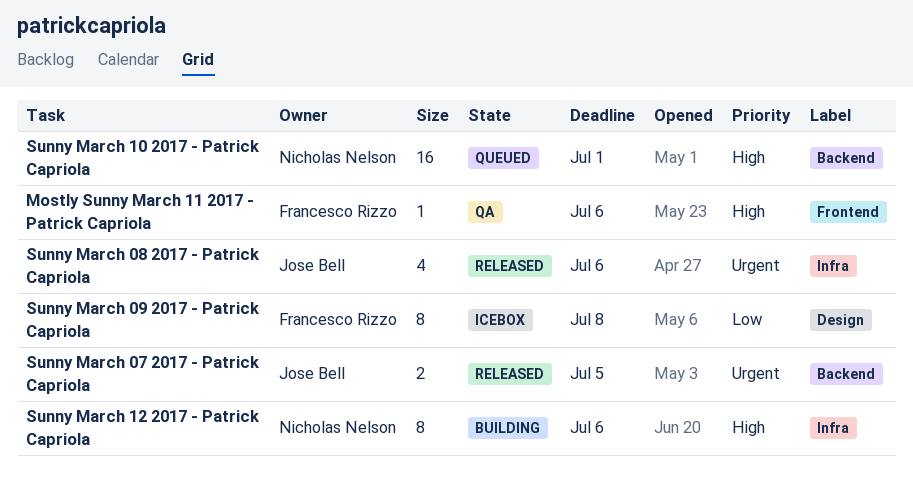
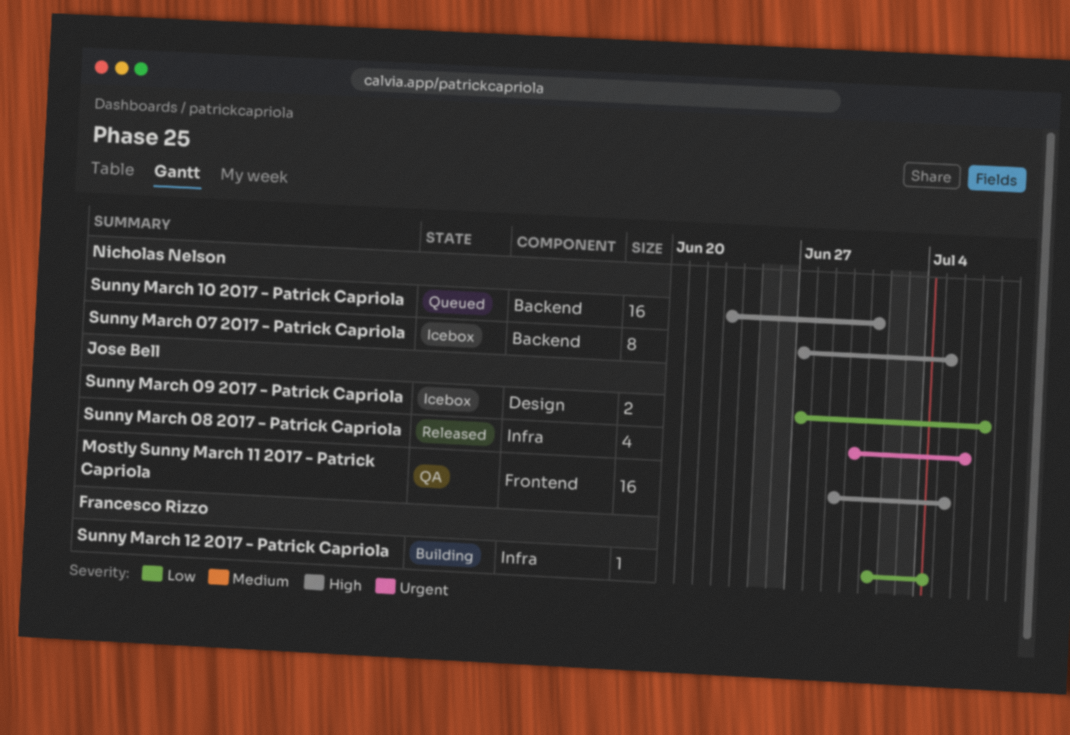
Mostly Sunny March 11 2017 - Patrick Capriola, owner: Francesco Rizzo -> Jose Bell
Mostly Sunny March 11 2017 - Patrick Capriola, estimate: 1 -> 16
Mostly Sunny March 11 2017 - Patrick Capriola, due: Jul 6 -> Jul 5
Sunny March 07 2017 - Patrick Capriola, status: Released -> Icebox
Sunny March 07 2017 - Patrick Capriola, owner: Jose Bell -> Nicholas Nelson
Sunny March 07 2017 - Patrick Capriola, priority: Urgent -> High
Sunny March 07 2017 - Patrick Capriola, estimate: 2 -> 8
Sunny March 09 2017 - Patrick Capriola, owner: Francesco Rizzo -> Jose Bell
Sunny March 09 2017 - Patrick Capriola, estimate: 8 -> 2
Sunny March 09 2017 - Patrick Capriola, due: Jul 8 -> Jul 7
Sunny March 12 2017 - Patrick Capriola, owner: Nicholas Nelson -> Francesco Rizzo
Sunny March 12 2017 - Patrick Capriola, priority: High -> Low
Sunny March 12 2017 - Patrick Capriola, estimate: 8 -> 1
Sunny March 12 2017 - Patrick Capriola, due: Jul 6 -> Jul 4

